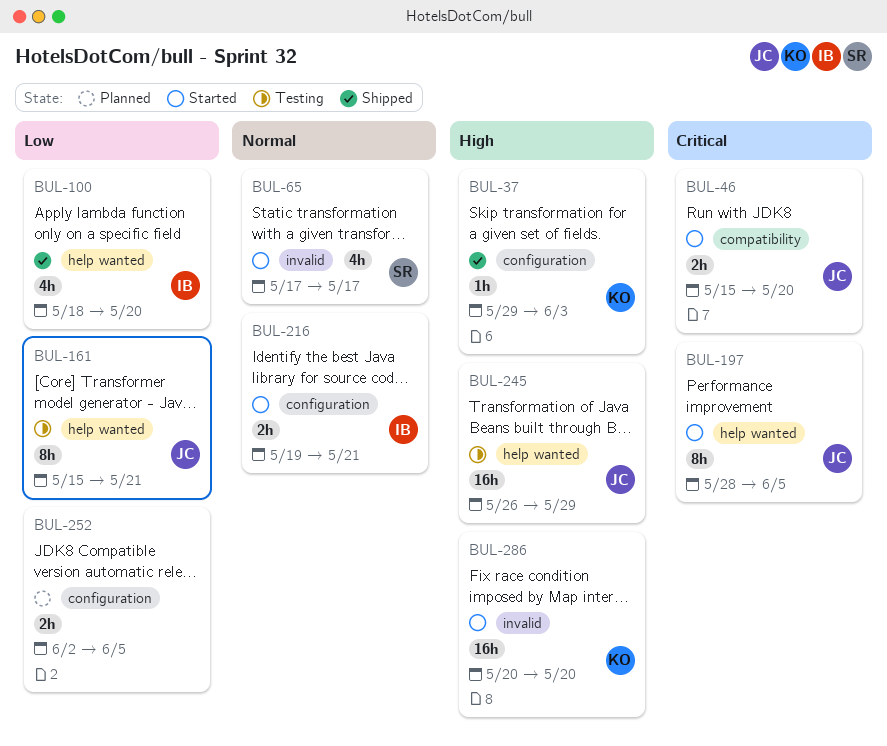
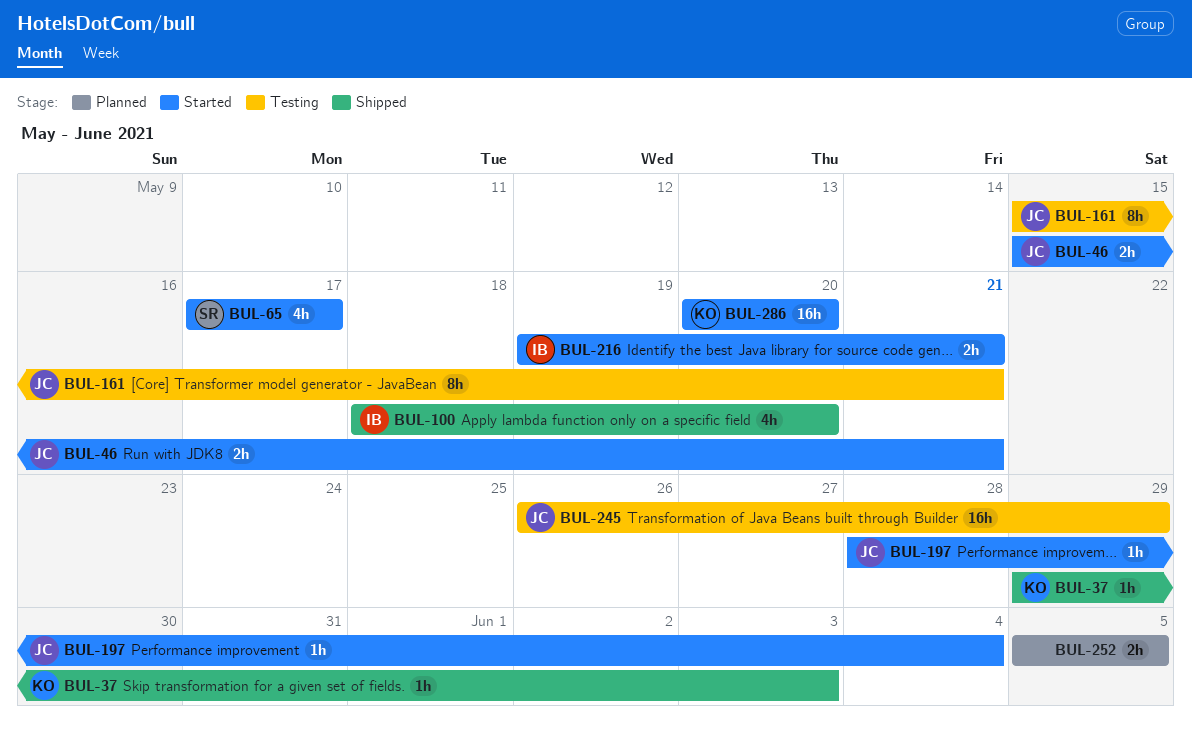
BUL-46, due: May 20 -> May 21
BUL-197, estimate: 8h -> 1h
BUL-197, due: Jun 5 -> Jun 4
BUL-252, start: Jun 2 -> Jun 5

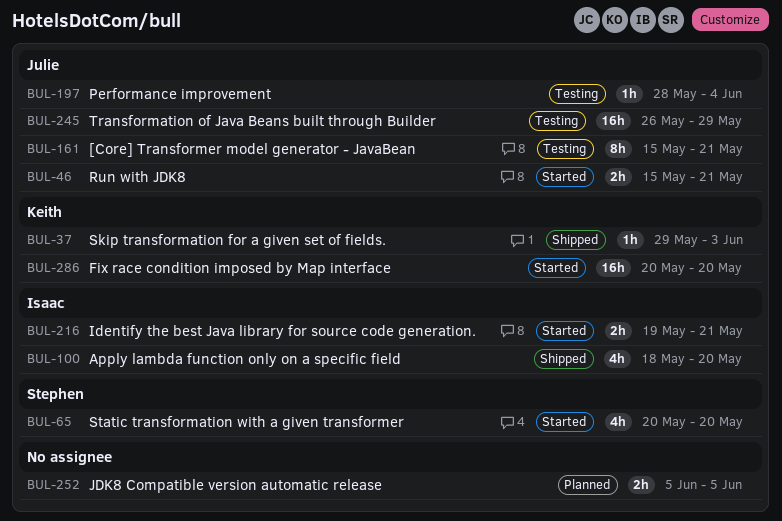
BUL-65, start: May 17 -> May 20
BUL-65, due: May 17 -> May 20
BUL-197, status: Started -> Testing

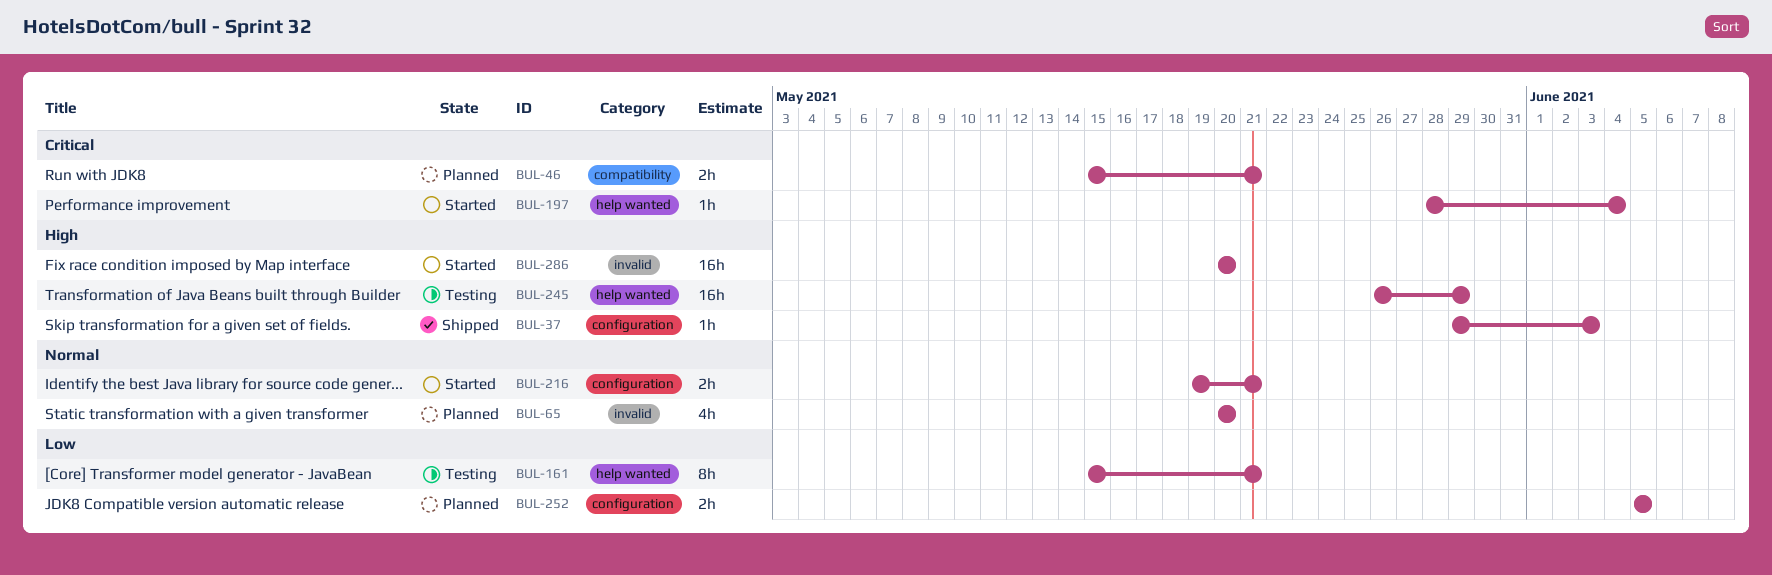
BUL-46, status: Started -> Planned
BUL-65, status: Started -> Planned
BUL-100: present -> none
BUL-197, status: Testing -> Started

